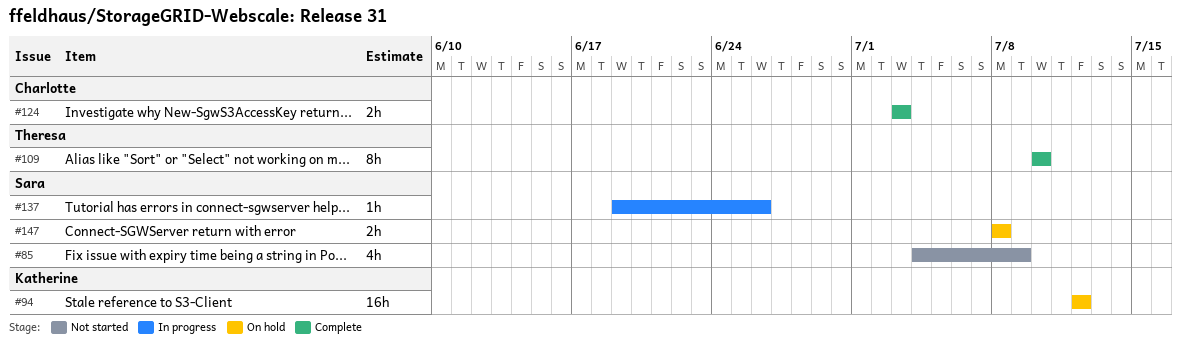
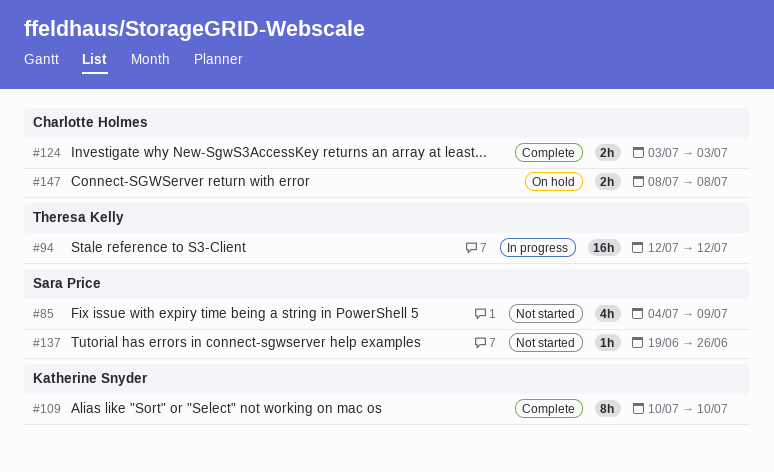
#94, status: On hold -> In progress
#94, owner: Katherine Snyder -> Theresa Kelly
#109, owner: Theresa Kelly -> Katherine Snyder
#137, status: In progress -> Not started
#147, owner: Sara Price -> Charlotte Holmes

